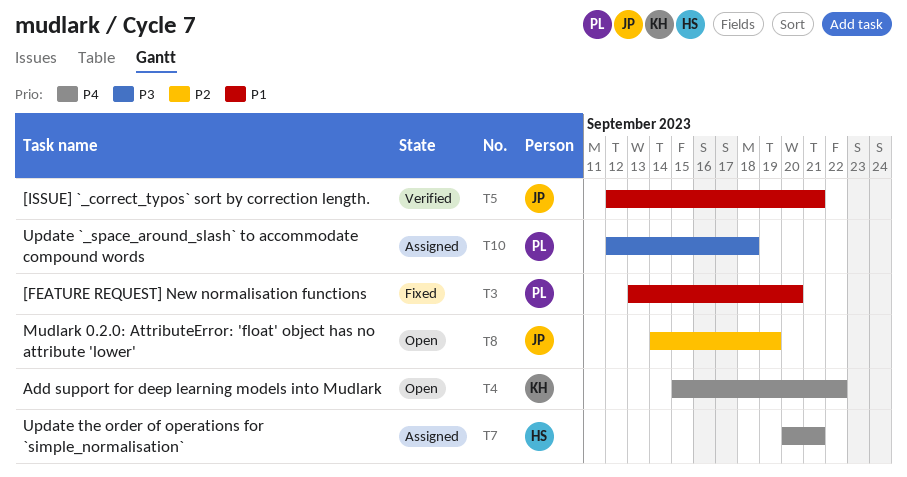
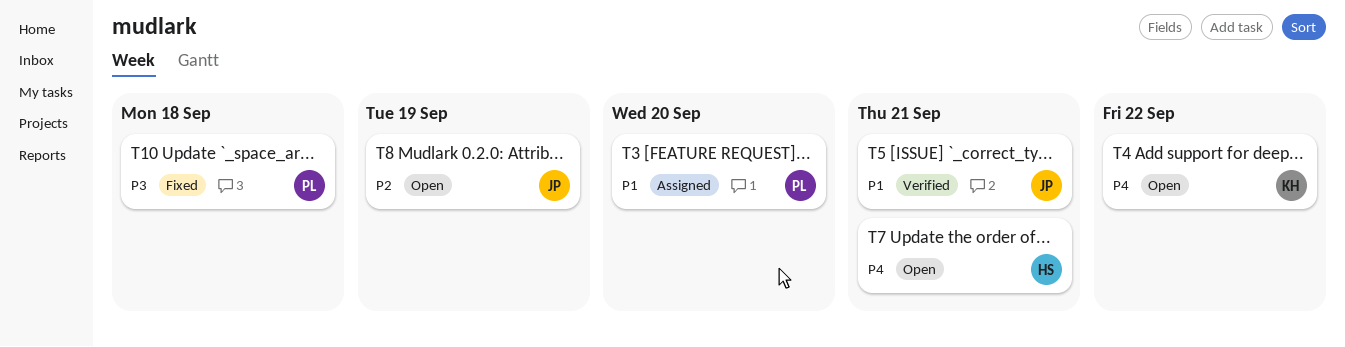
T3, status: Fixed -> Assigned
T7, status: Assigned -> Open
T10, status: Assigned -> Fixed

